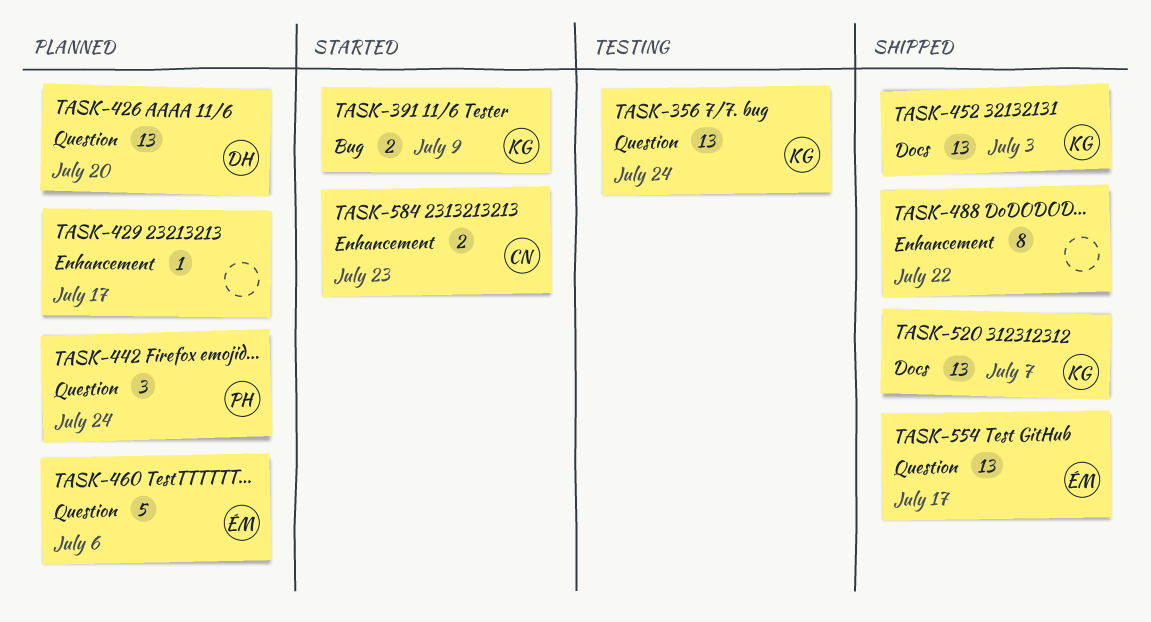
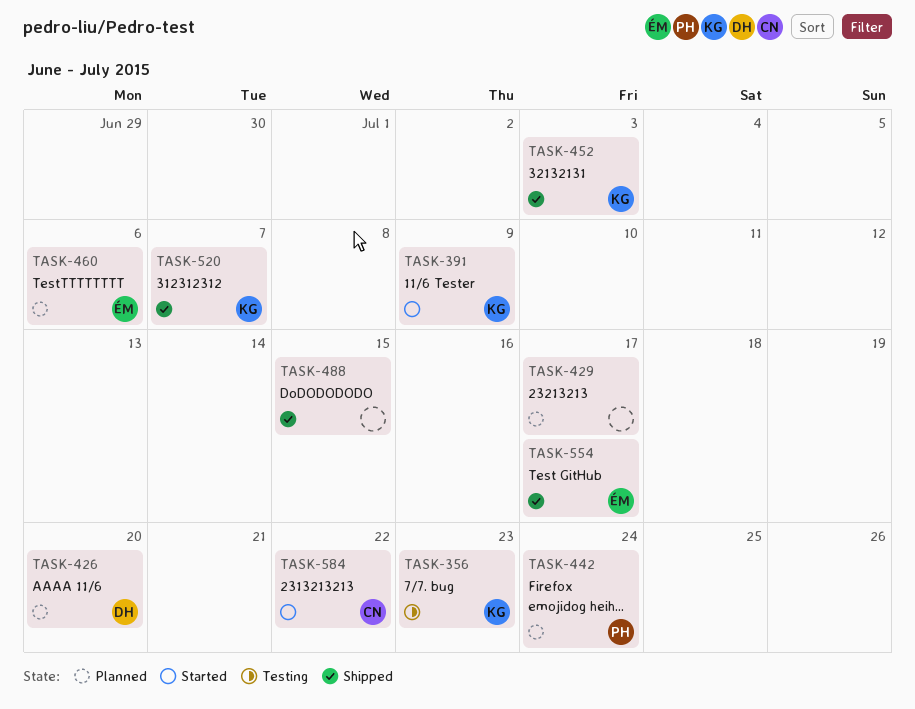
TASK-356, due: Jul 24 -> Jul 23
TASK-488, due: Jul 22 -> Jul 15
TASK-584, due: Jul 23 -> Jul 22

